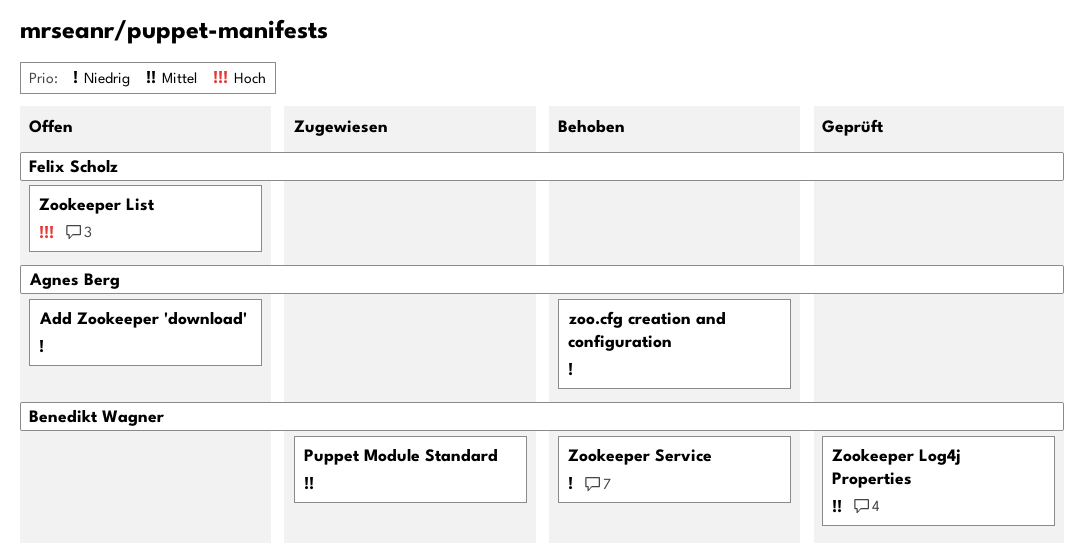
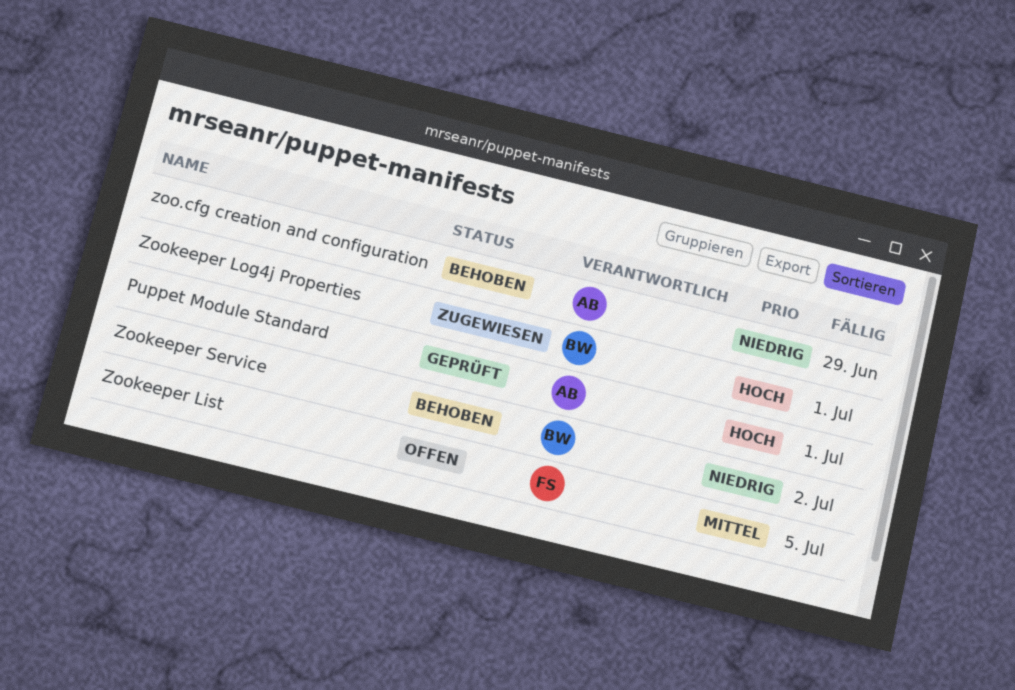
Add Zookeeper 'download': present -> none
Puppet Module Standard, status: Zugewiesen -> Geprüft
Puppet Module Standard, owner: Benedikt Wagner -> Agnes Berg
Puppet Module Standard, priority: Mittel -> Hoch
Zookeeper List, priority: Hoch -> Mittel
Zookeeper Log4j Properties, status: Geprüft -> Zugewiesen
Zookeeper Log4j Properties, priority: Mittel -> Hoch

